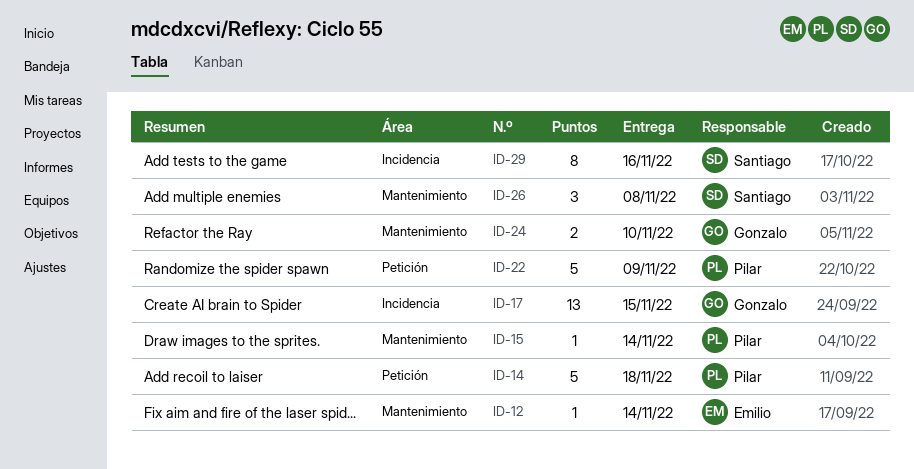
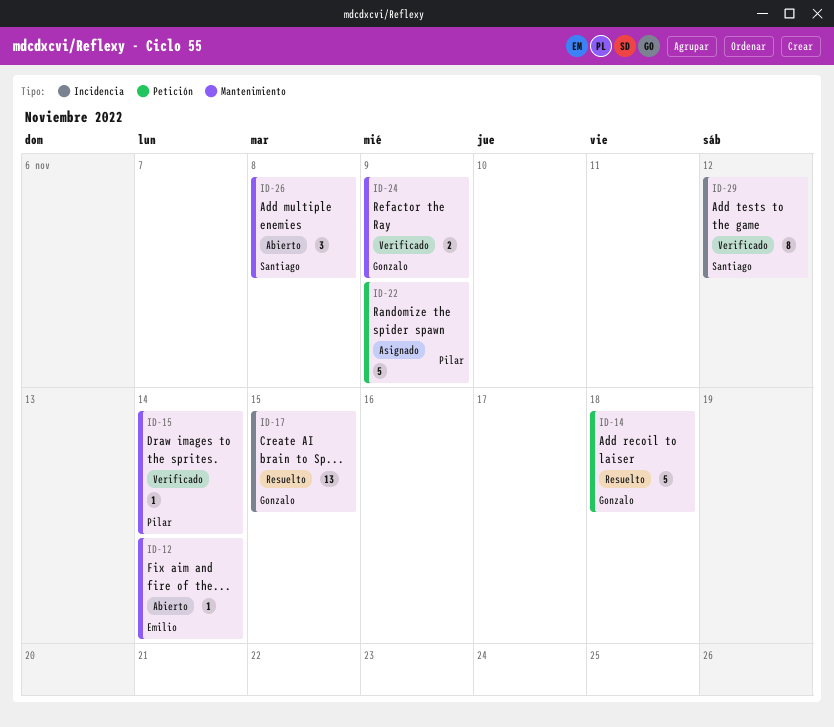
ID-14, owner: Pilar -> Gonzalo
ID-24, due: Nov 10 -> Nov 9
ID-29, due: Nov 16 -> Nov 12

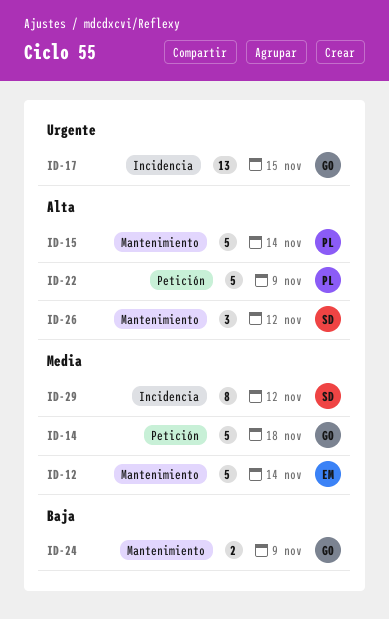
ID-12, estimate: 1 -> 5
ID-15, estimate: 1 -> 5
ID-26, due: Nov 8 -> Nov 12

